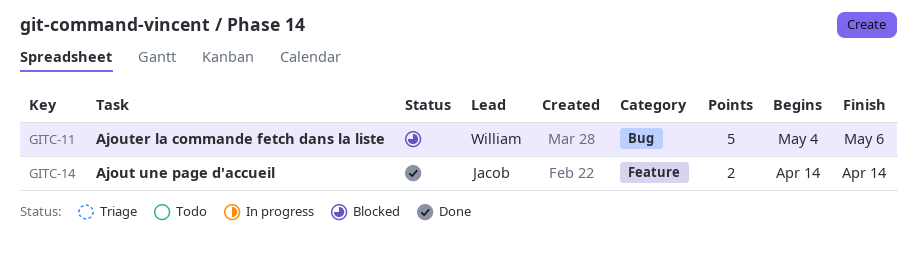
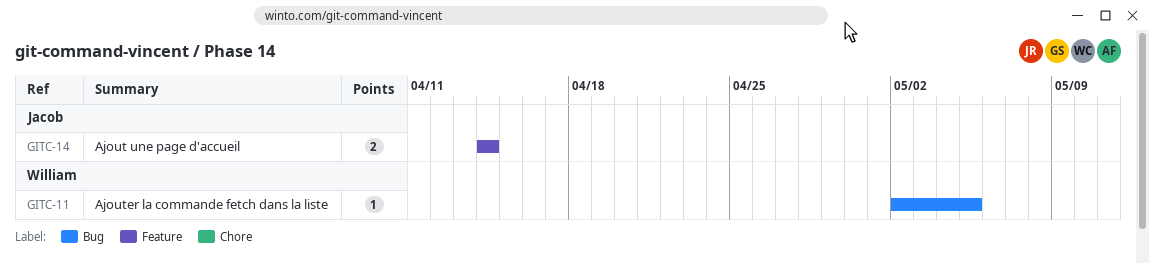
GITC-11, estimate: 5 -> 1
GITC-11, start: May 4 -> May 2
GITC-11, due: May 6 -> May 5

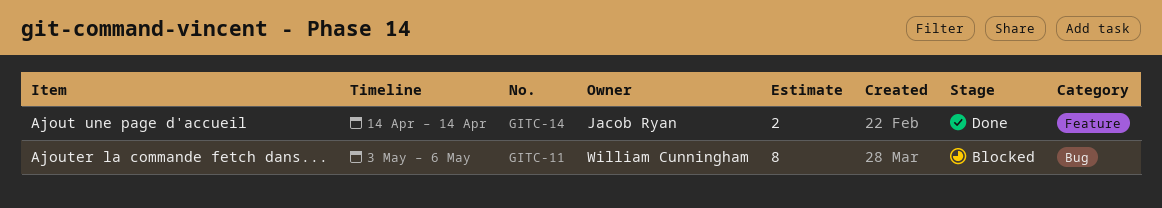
GITC-11, estimate: 1 -> 8
GITC-11, start: May 2 -> May 3
GITC-11, due: May 5 -> May 6

